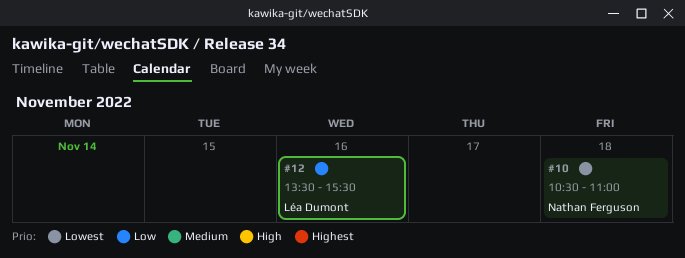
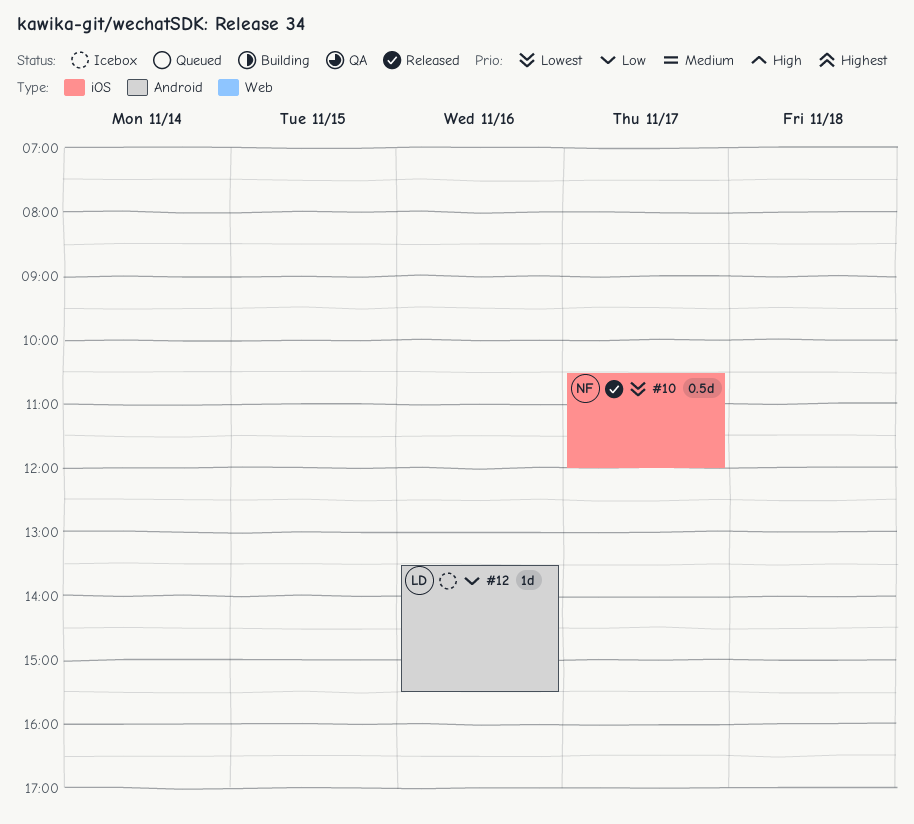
#10, day: Nov 18 -> Nov 17
#10, ends: 11:00 -> 12:00

